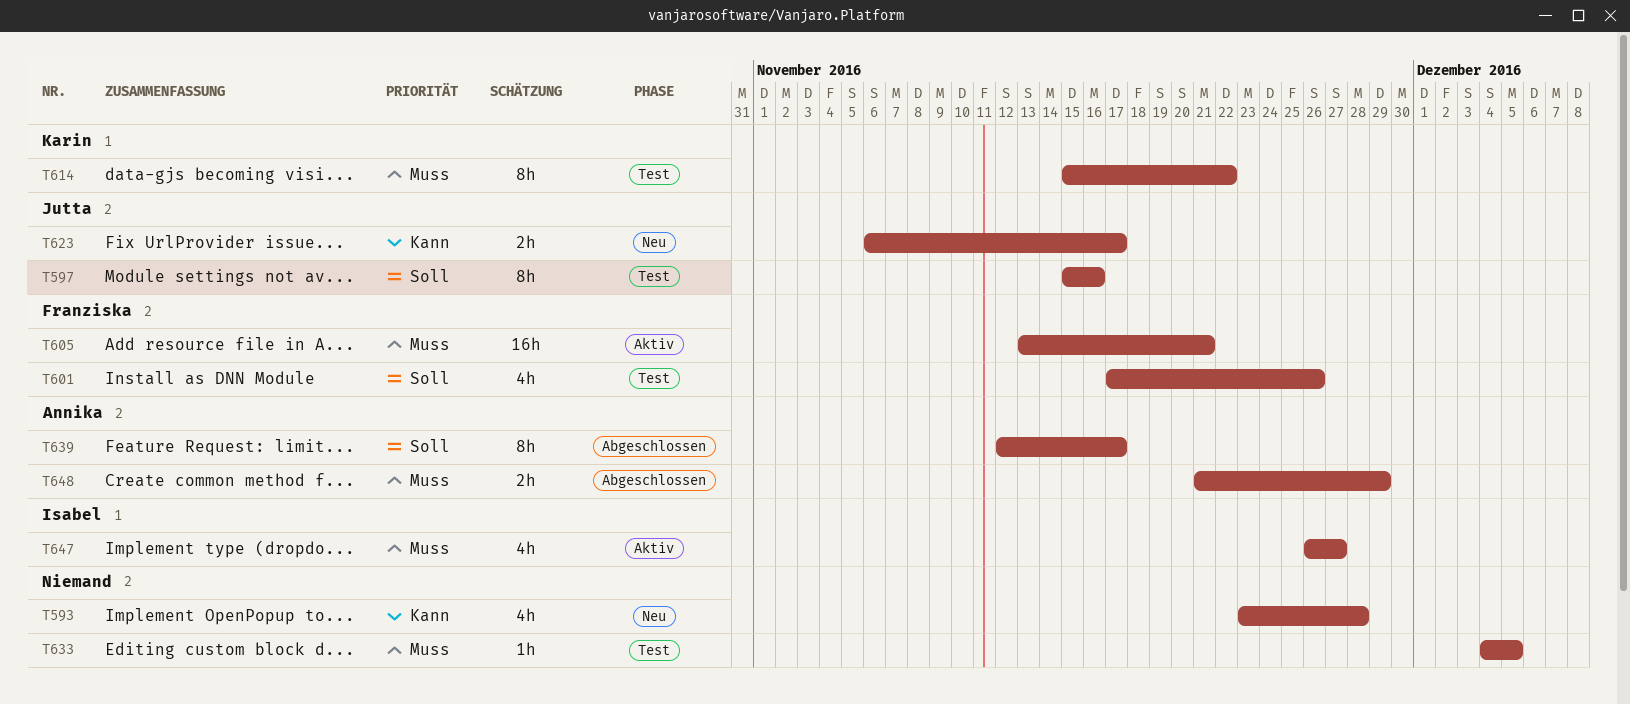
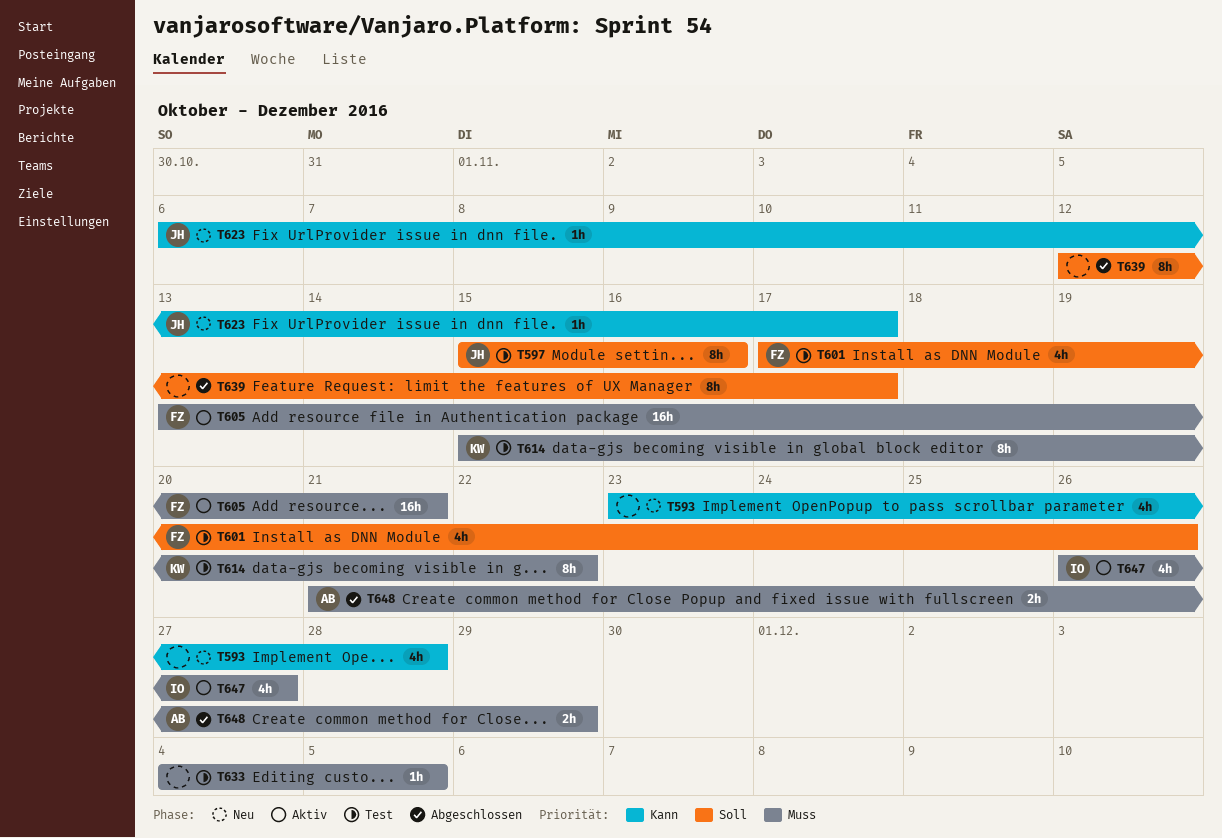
T623, estimate: 2h -> 1h
T639, owner: Annika -> none

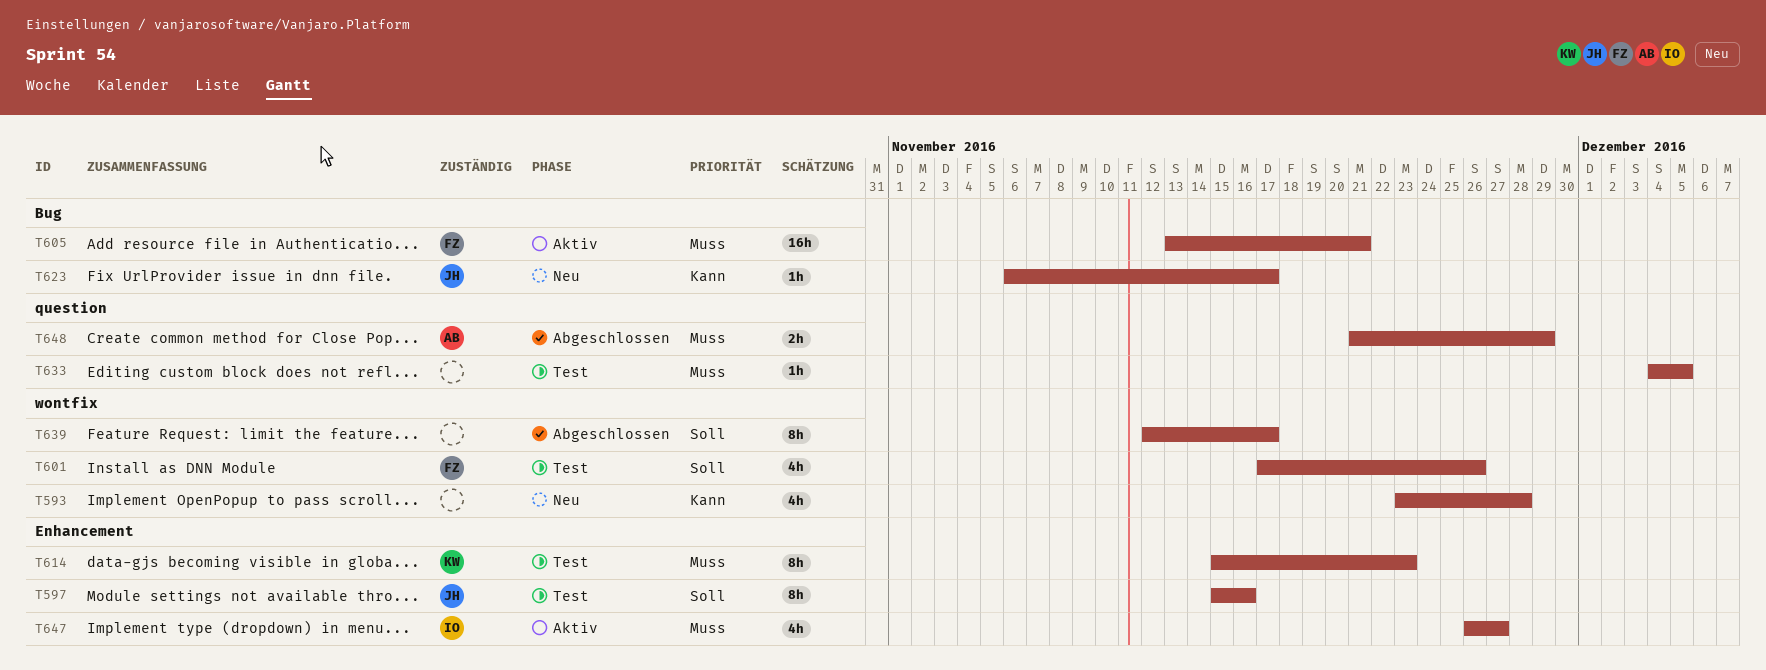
T614, due: Nov 22 -> Nov 23

